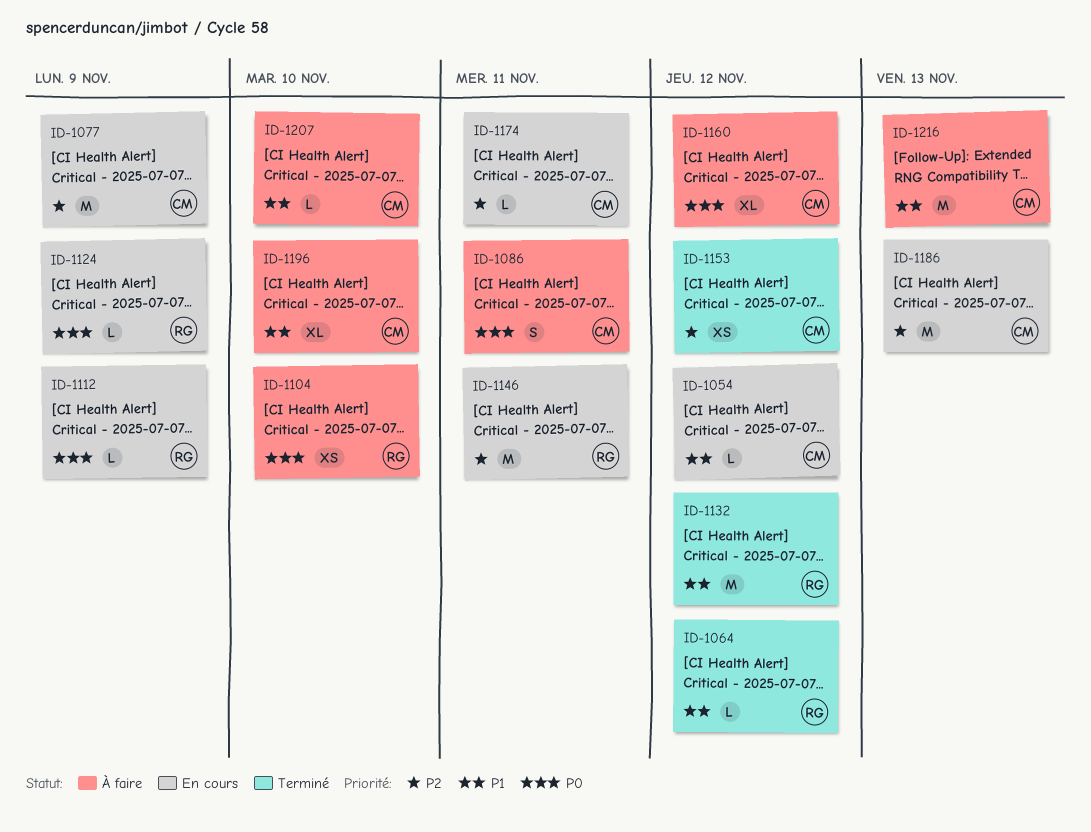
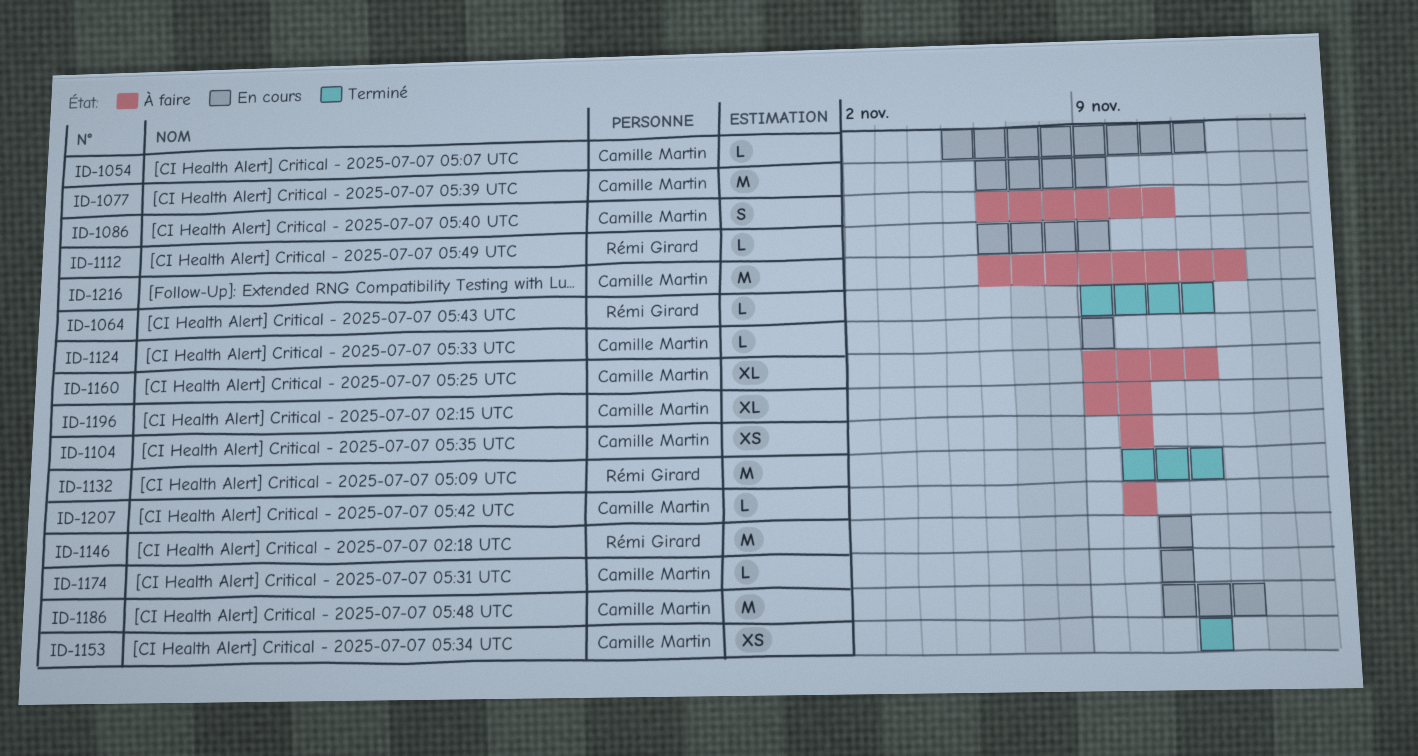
ID-1104, owner: Rémi Girard -> Camille Martin
ID-1124, owner: Rémi Girard -> Camille Martin

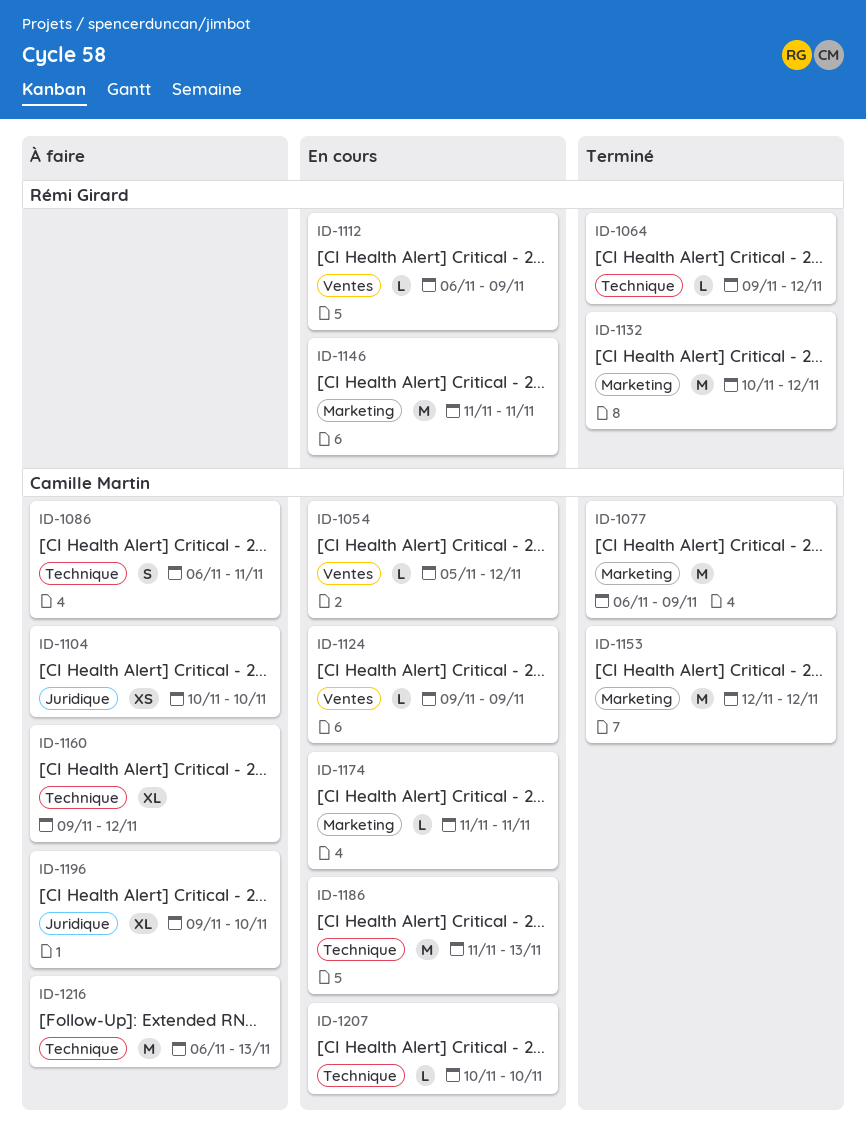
ID-1077, status: En cours -> Terminé
ID-1153, estimate: XS -> M
ID-1207, status: À faire -> En cours

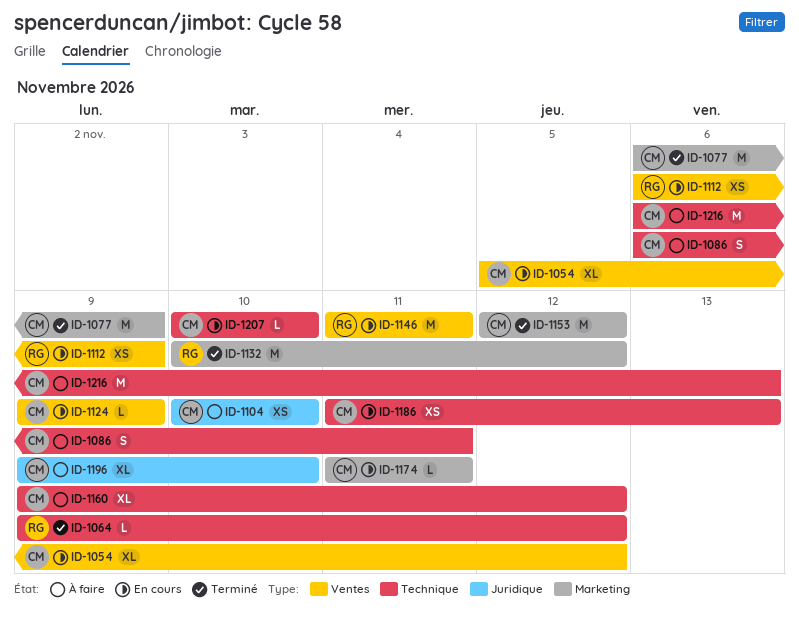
ID-1054, estimate: L -> XL
ID-1112, estimate: L -> XS
ID-1146, label: Marketing -> Ventes
ID-1186, estimate: M -> XS

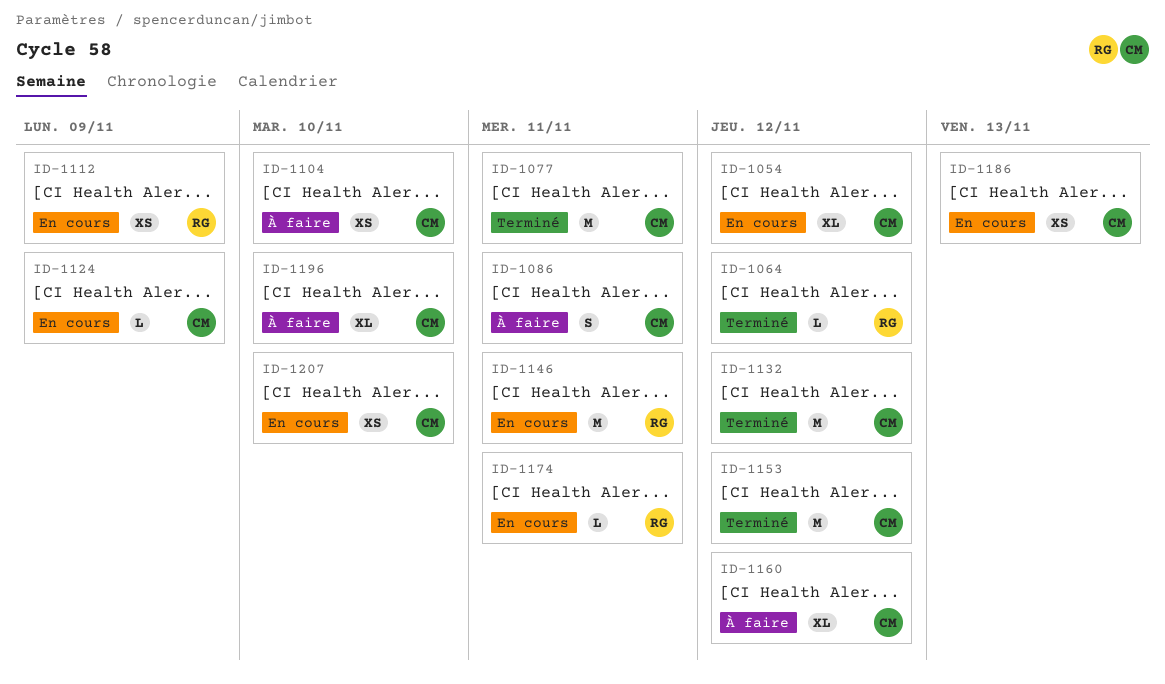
ID-1077, due: Nov 9 -> Nov 11
ID-1132, owner: RG -> CM
ID-1174, owner: CM -> RG
ID-1207, estimate: L -> XS
ID-1216: present -> none

